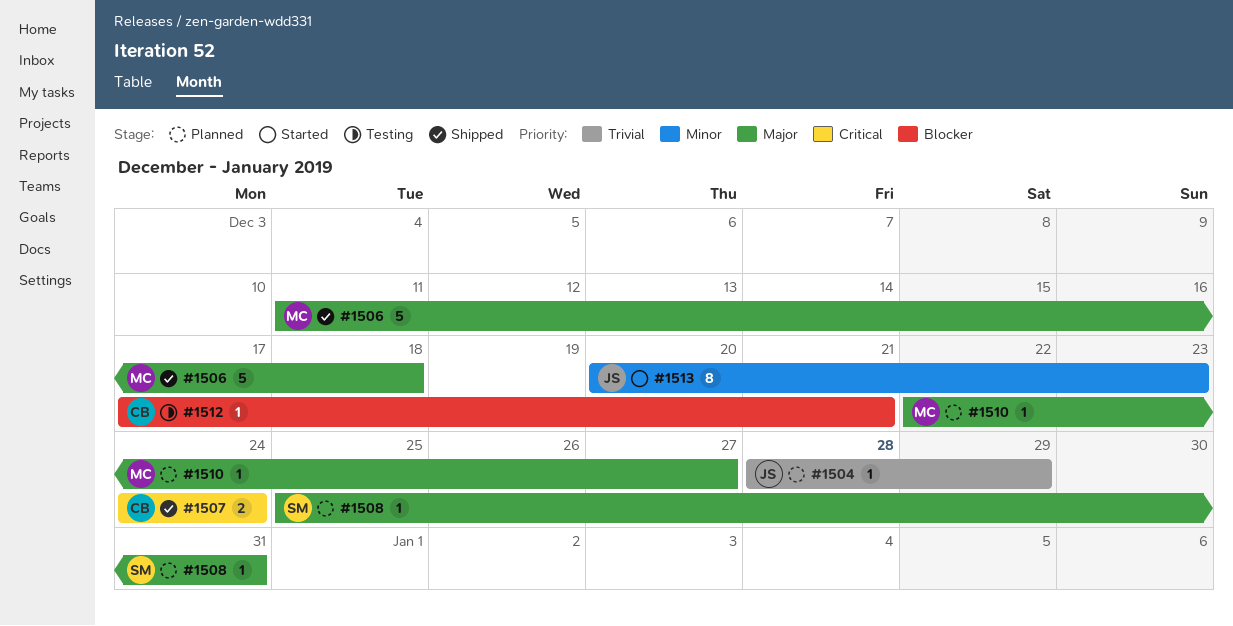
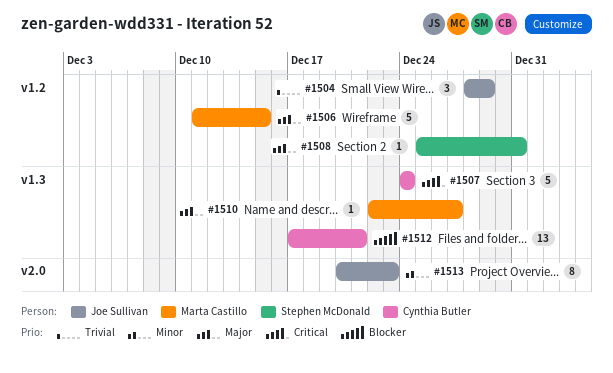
#1504, estimate: 1 -> 3
#1506, due: Dec 18 -> Dec 15
#1507, estimate: 2 -> 5
#1512, estimate: 1 -> 13

